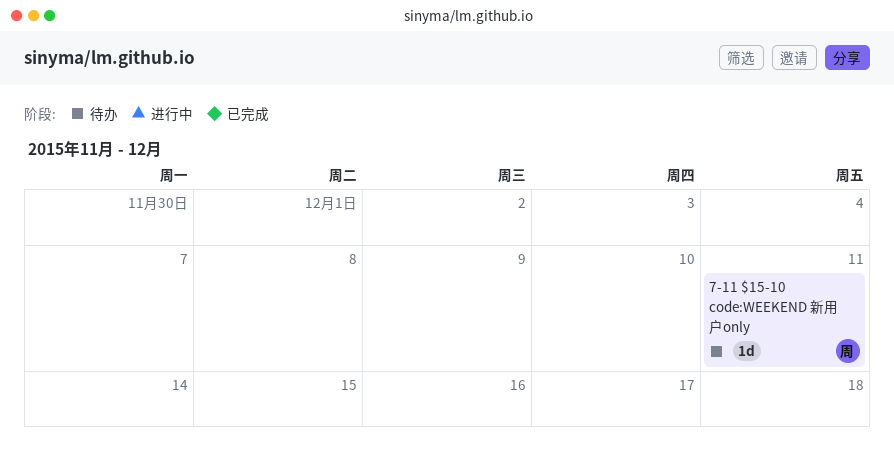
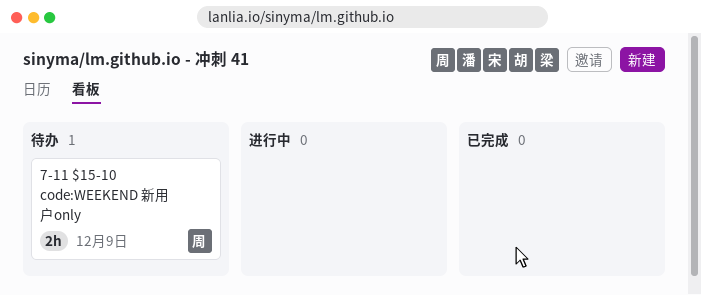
7-11 $15-10 code:WEEKEND 新用户only, estimate: 1d -> 2h
7-11 $15-10 code:WEEKEND 新用户only, due: Dec 11 -> Dec 9

